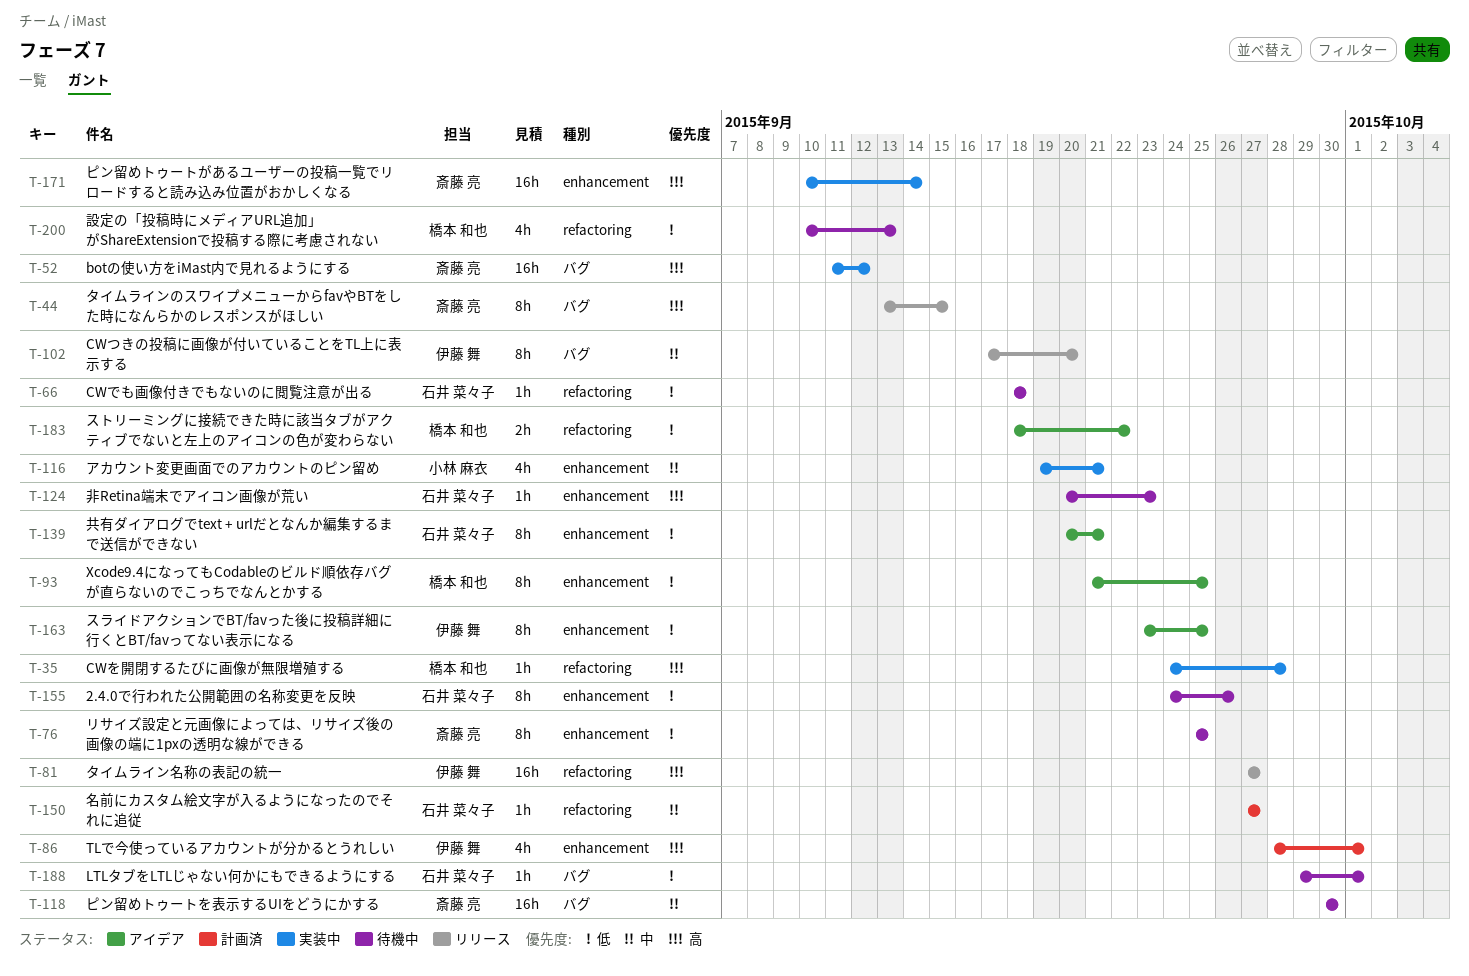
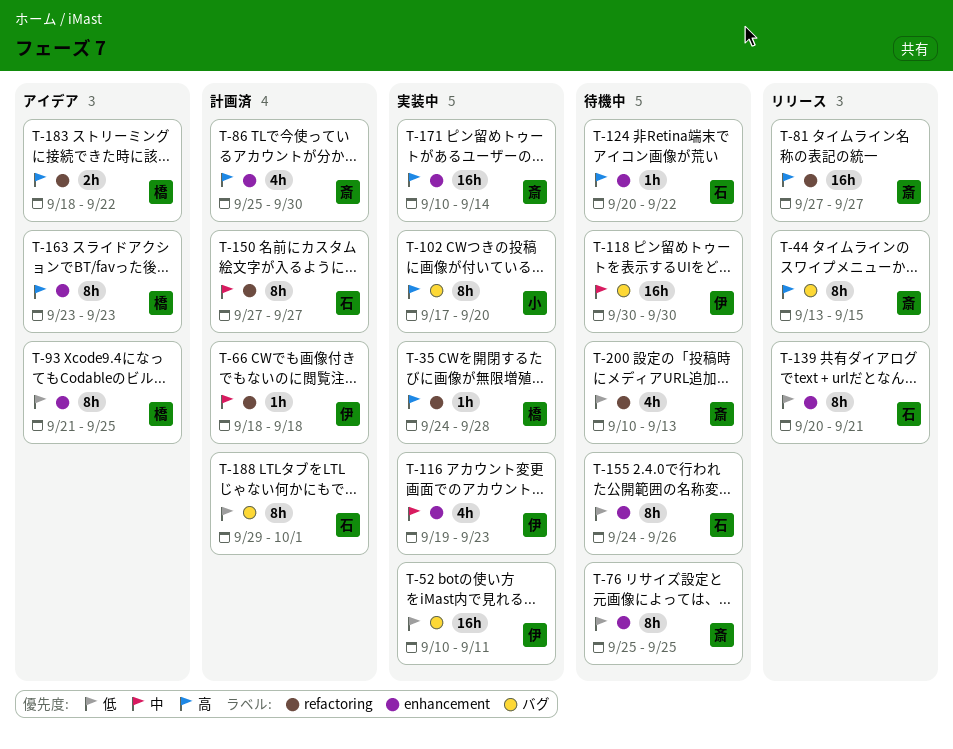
T-52, owner: 斎藤 亮 -> 伊藤 舞
T-52, priority: 高 -> 低
T-52, start: Sep 11 -> Sep 10
T-52, due: Sep 12 -> Sep 11
T-66, status: 待機中 -> 計画済
T-66, owner: 石井 菜々子 -> 伊藤 舞
T-66, priority: 低 -> 中
T-81, owner: 伊藤 舞 -> 斎藤 亮
T-86, owner: 伊藤 舞 -> 斎藤 亮
T-86, start: Sep 28 -> Sep 25
T-86, due: Oct 1 -> Sep 30
T-102, status: リリース -> 実装中
T-102, owner: 伊藤 舞 -> 小林 麻衣
T-102, priority: 中 -> 高
T-116, owner: 小林 麻衣 -> 伊藤 舞
T-116, due: Sep 21 -> Sep 23
T-118, owner: 斎藤 亮 -> 伊藤 舞
T-124, due: Sep 23 -> Sep 22
T-139, status: アイデア -> リリース
T-150, estimate: 1h -> 8h
T-163, owner: 伊藤 舞 -> 橋本 和也
T-163, priority: 低 -> 高
T-163, due: Sep 25 -> Sep 23
T-183, priority: 低 -> 高
T-188, status: 待機中 -> 計画済
T-188, estimate: 1h -> 8h
T-200, owner: 橋本 和也 -> 斎藤 亮

